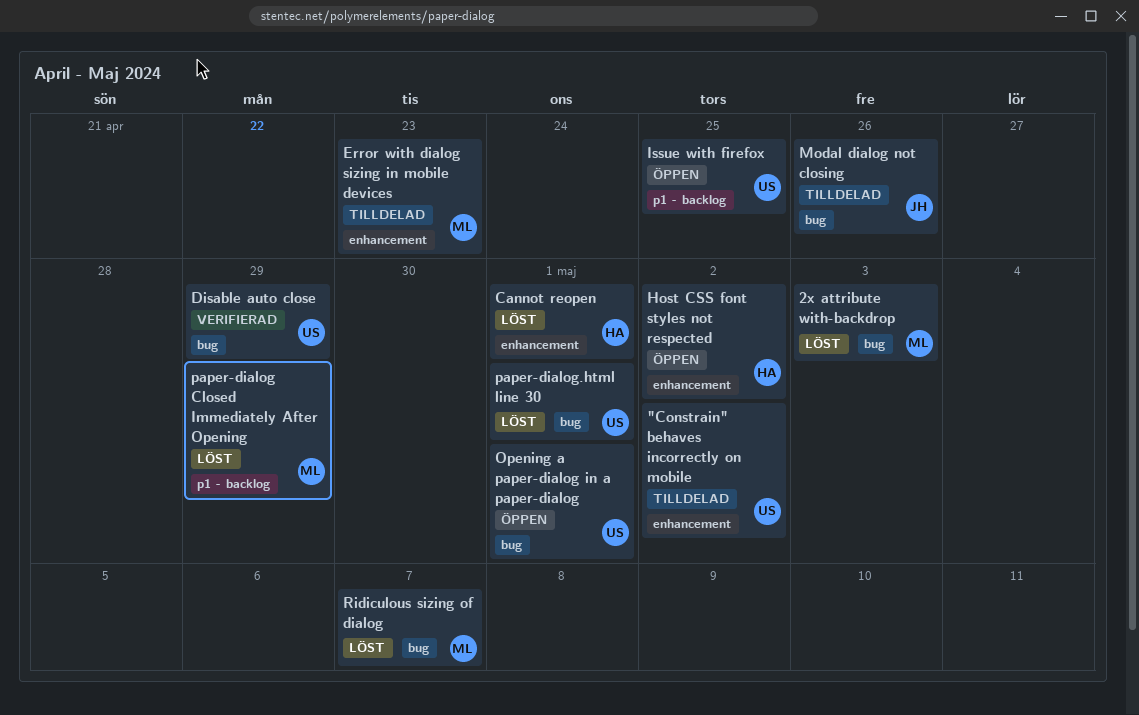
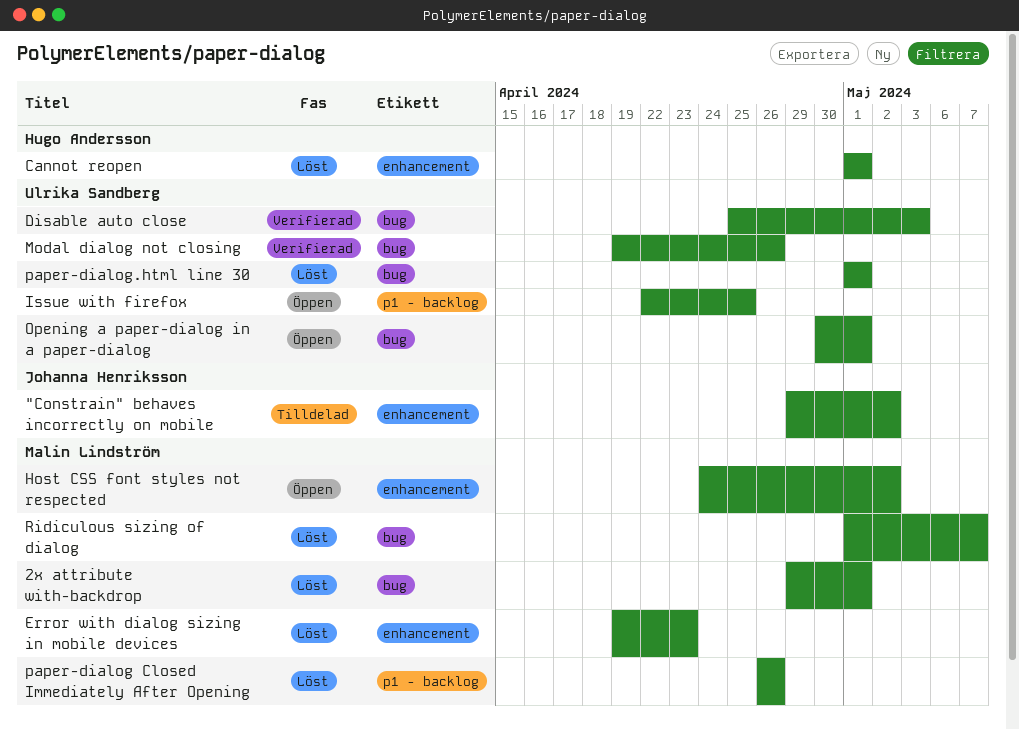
"Constrain" behaves incorrectly on mobile, owner: Ulrika Sandberg -> Johanna Henriksson
2x attribute with-backdrop, due: May 3 -> May 1
Disable auto close, due: Apr 29 -> May 3
Error with dialog sizing in mobile devices, status: Tilldelad -> Löst
Host CSS font styles not respected, owner: Hugo Andersson -> Malin Lindström
Modal dialog not closing, status: Tilldelad -> Verifierad
Modal dialog not closing, owner: Johanna Henriksson -> Ulrika Sandberg
paper-dialog Closed Immediately After Opening, due: Apr 29 -> Apr 26

